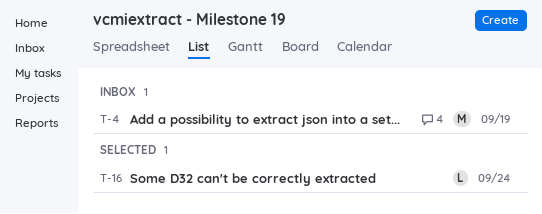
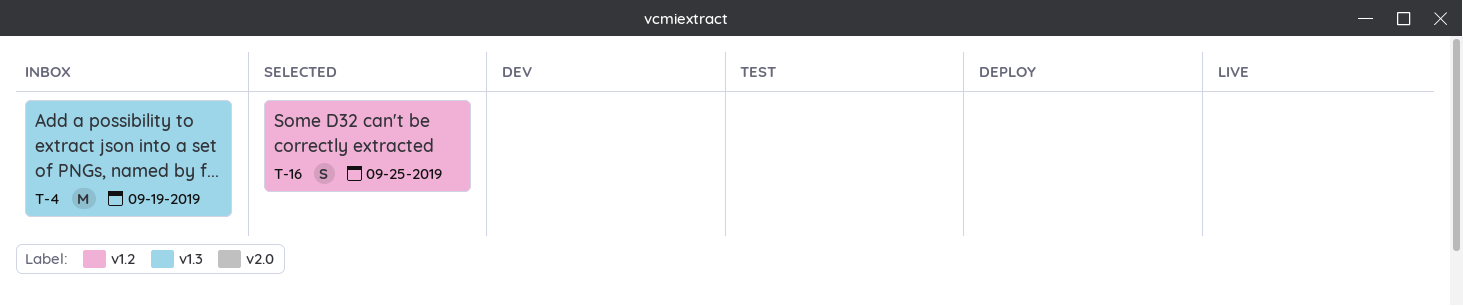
T-16, estimate: L -> S
T-16, due: Sep 24 -> Sep 25

